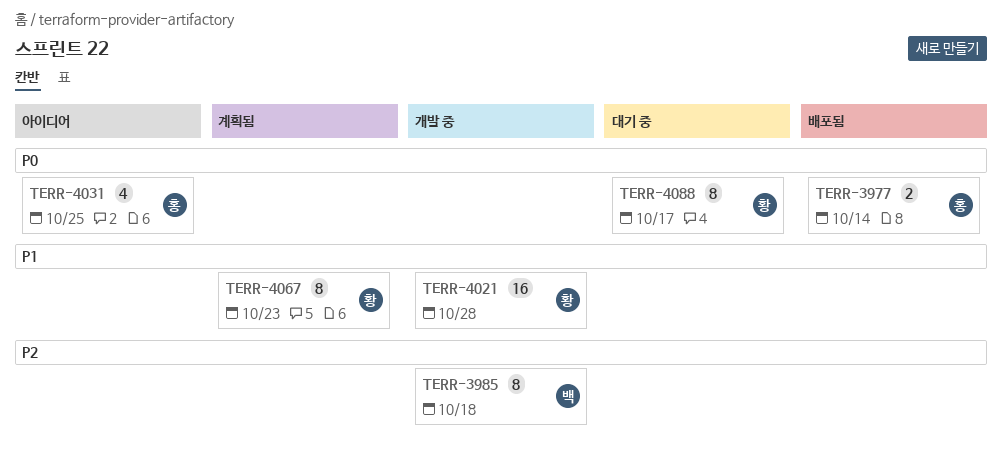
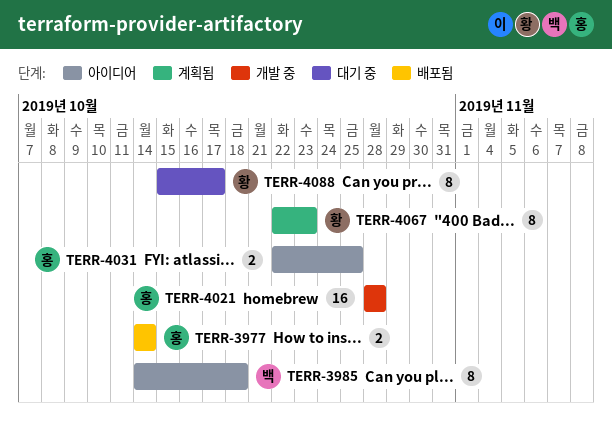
TERR-3985, status: 개발 중 -> 아이디어
TERR-4021, owner: 황 -> 홍
TERR-4031, estimate: 4 -> 2

